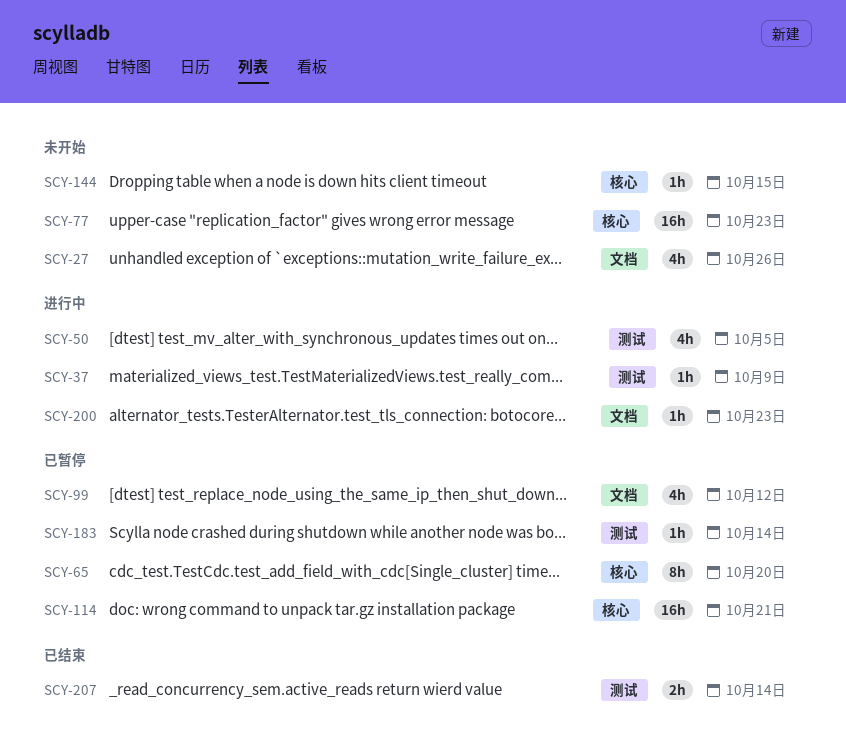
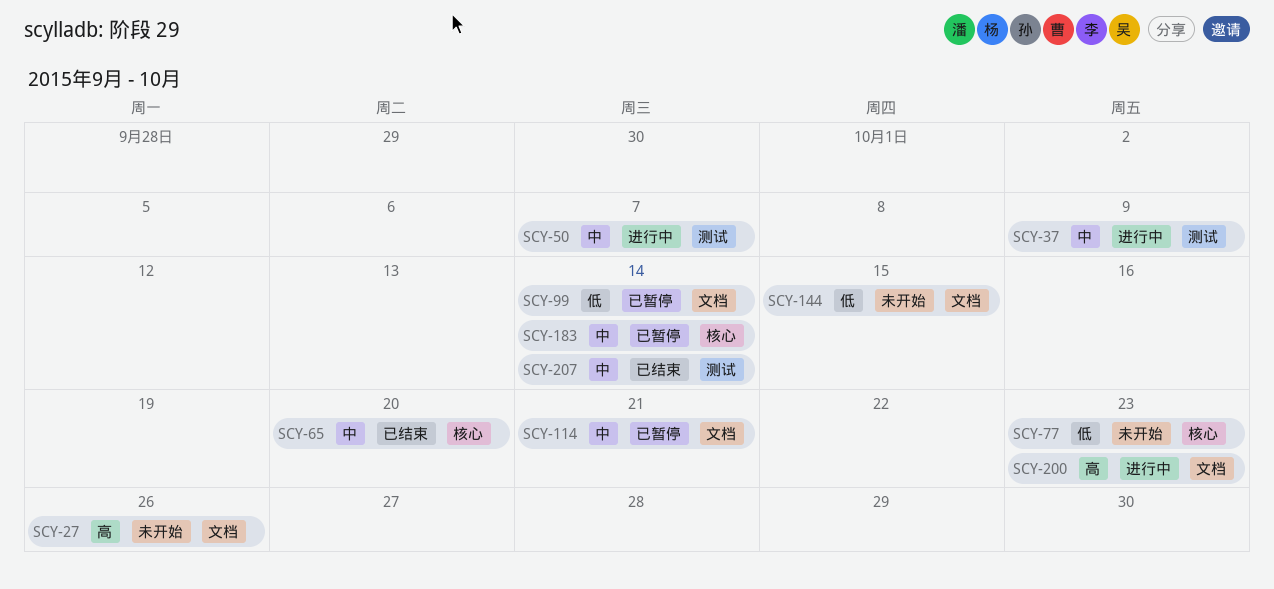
SCY-50, due: Oct 5 -> Oct 7
SCY-65, status: 已暂停 -> 已结束
SCY-99, due: Oct 12 -> Oct 14
SCY-114, label: 核心 -> 文档
SCY-144, label: 核心 -> 文档
SCY-183, label: 测试 -> 核心

